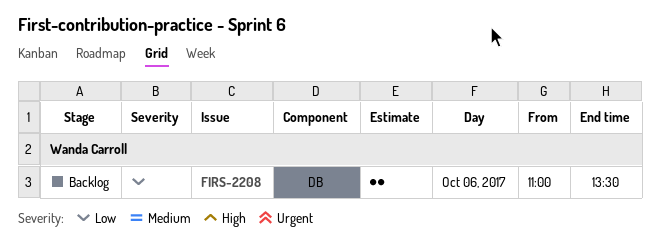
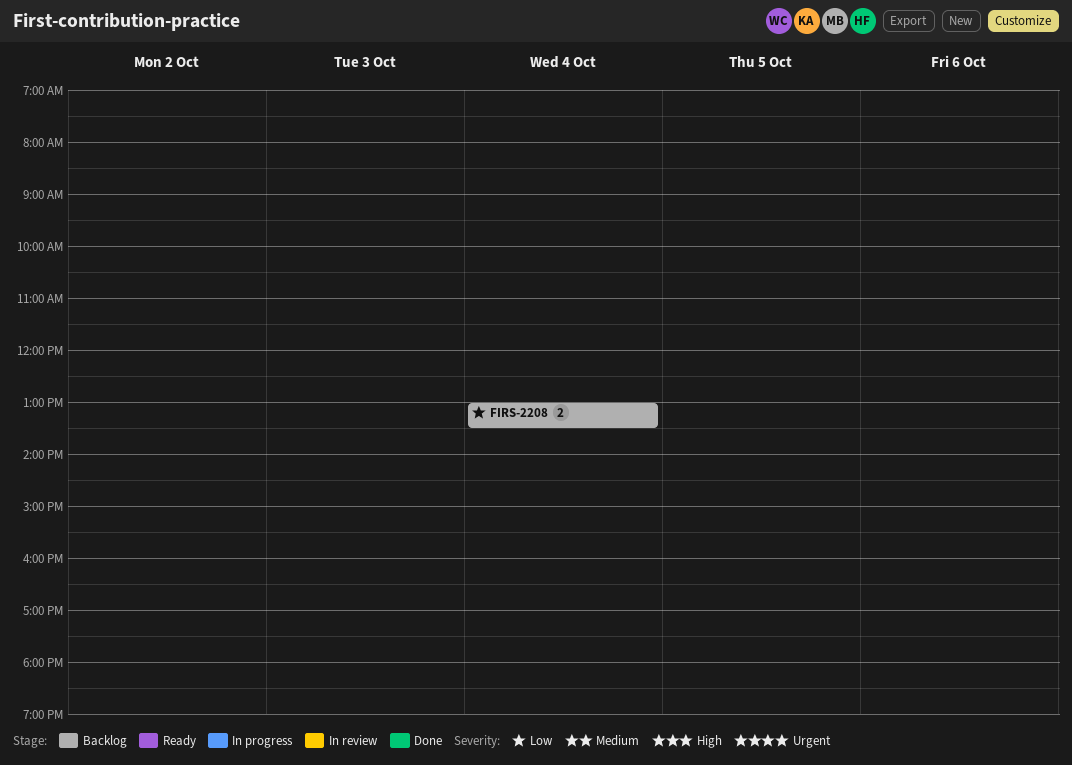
FIRS-2208, day: Oct 6 -> Oct 4
FIRS-2208, begins: 11:00 -> 13:00

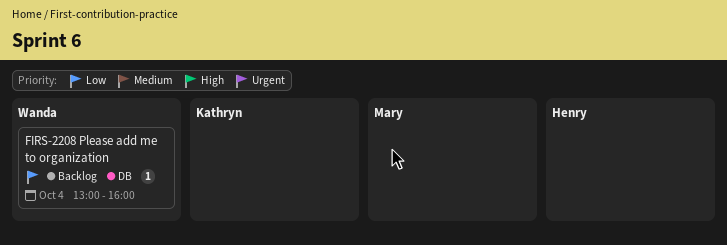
FIRS-2208, estimate: 2 -> 1
FIRS-2208, ends: 13:30 -> 16:00

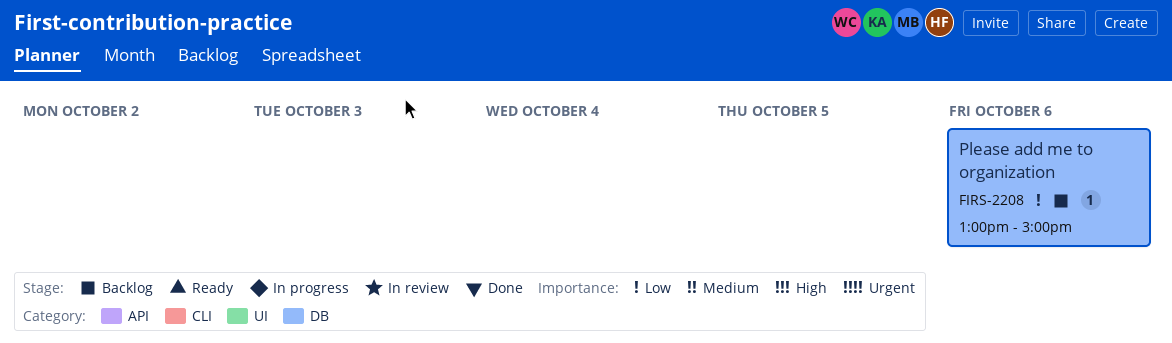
FIRS-2208, day: Oct 4 -> Oct 6
FIRS-2208, ends: 16:00 -> 15:00

